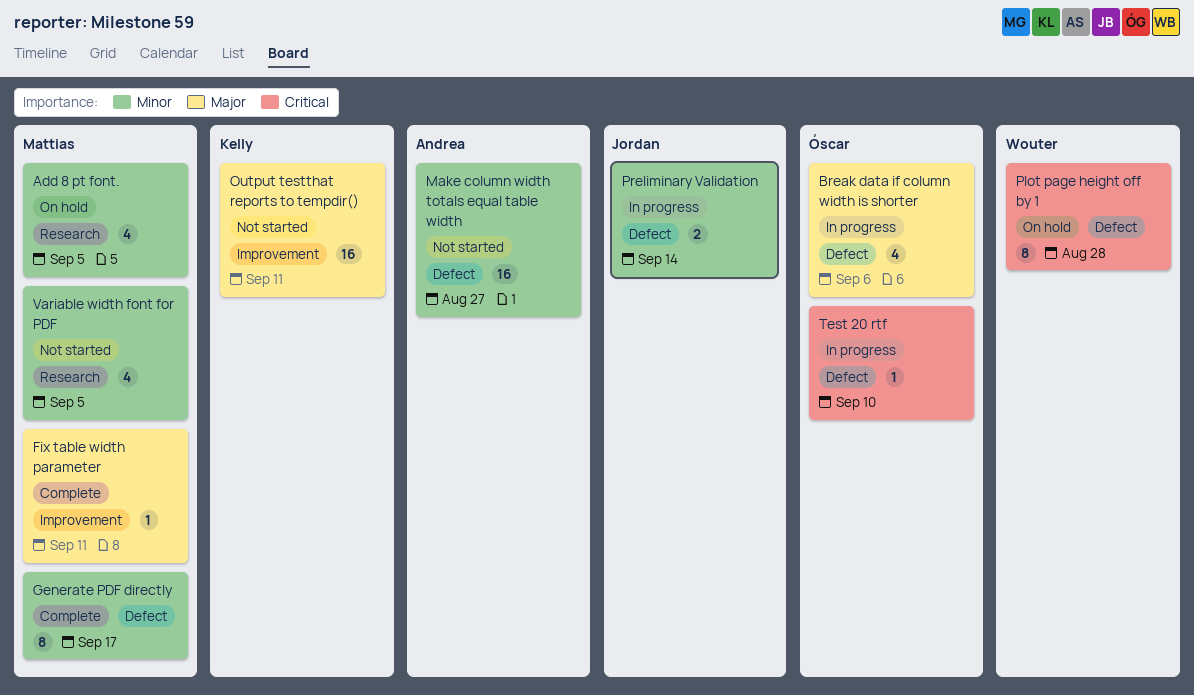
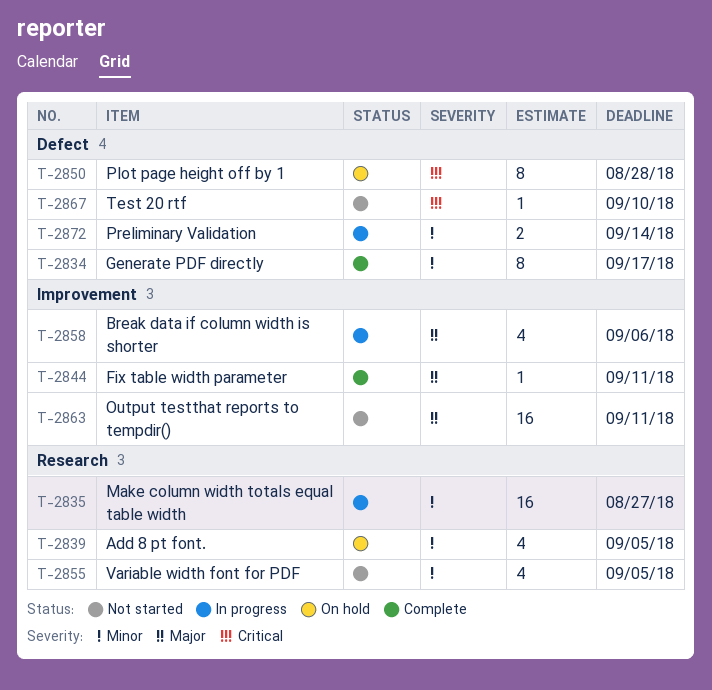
Break data if column width is shorter, label: Defect -> Improvement
Make column width totals equal table width, status: Not started -> In progress
Make column width totals equal table width, label: Defect -> Research
Test 20 rtf, status: In progress -> Not started

